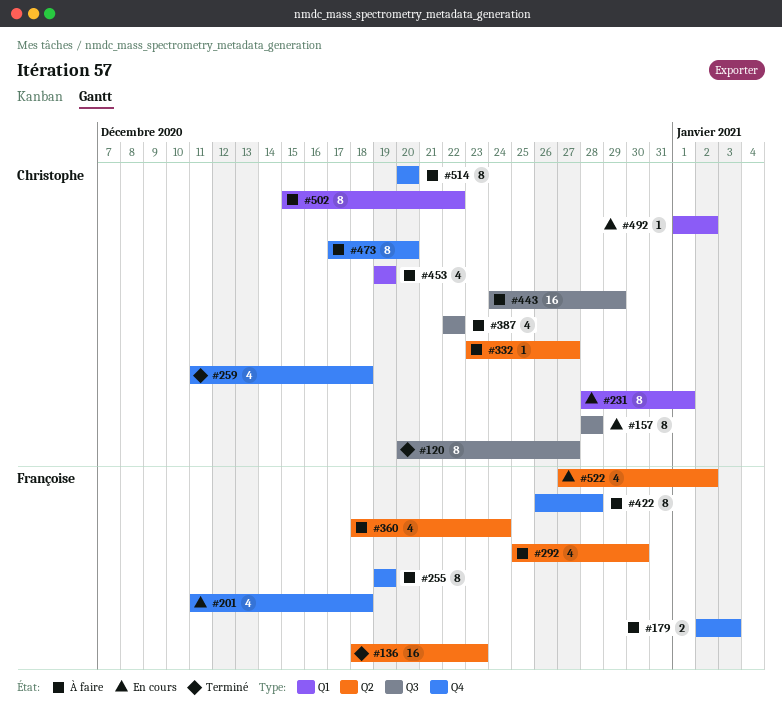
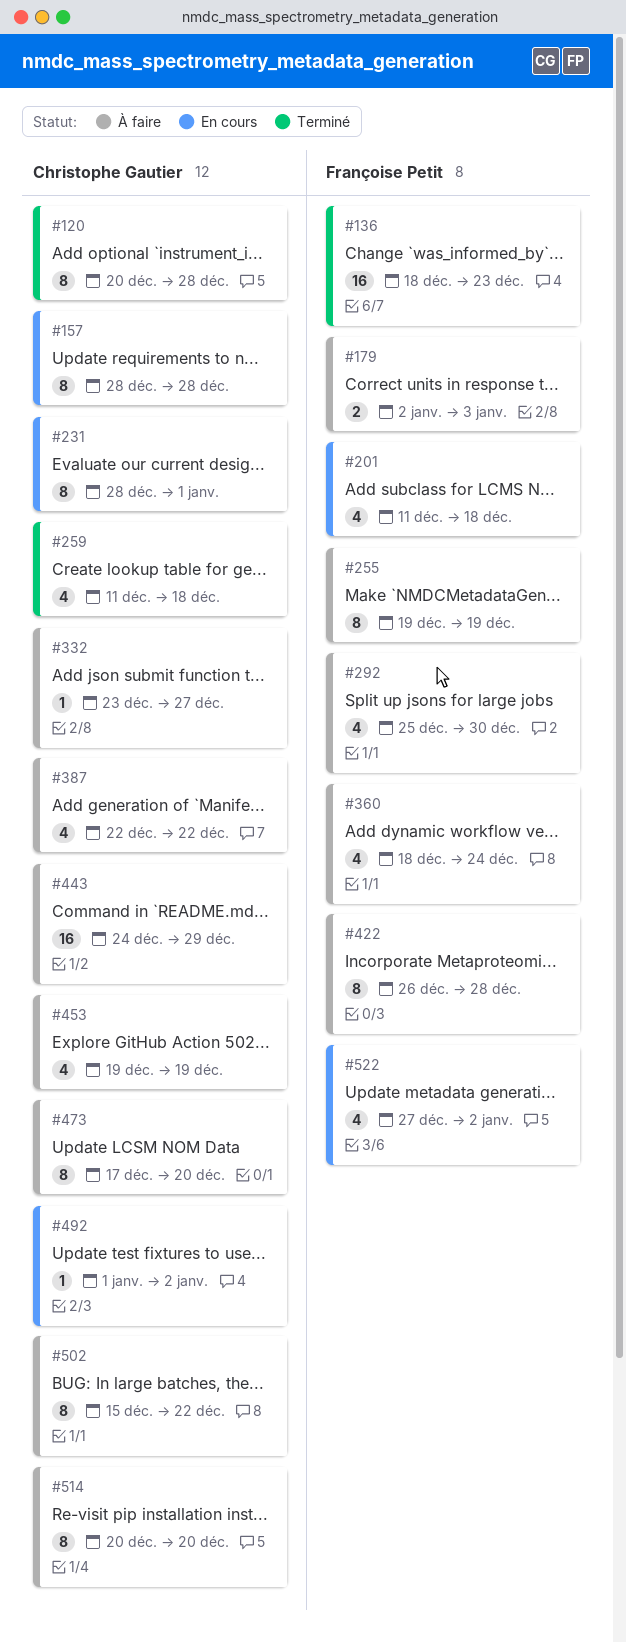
#120, due: Dec 27 -> Dec 28

